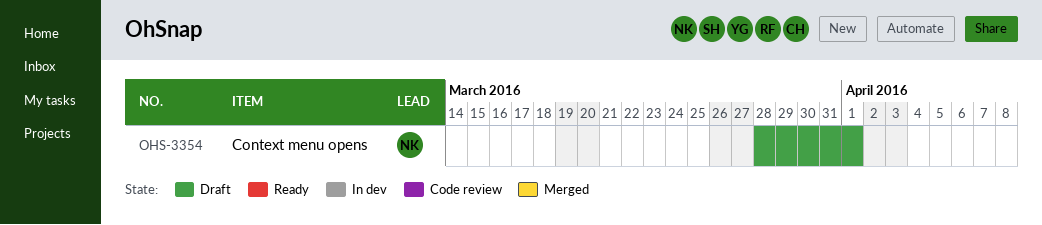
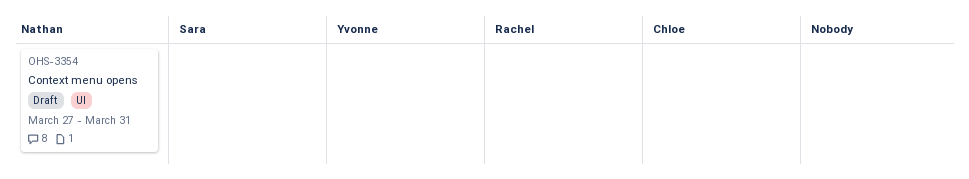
OHS-3354, start: Mar 28 -> Mar 27
OHS-3354, due: Apr 1 -> Mar 31

